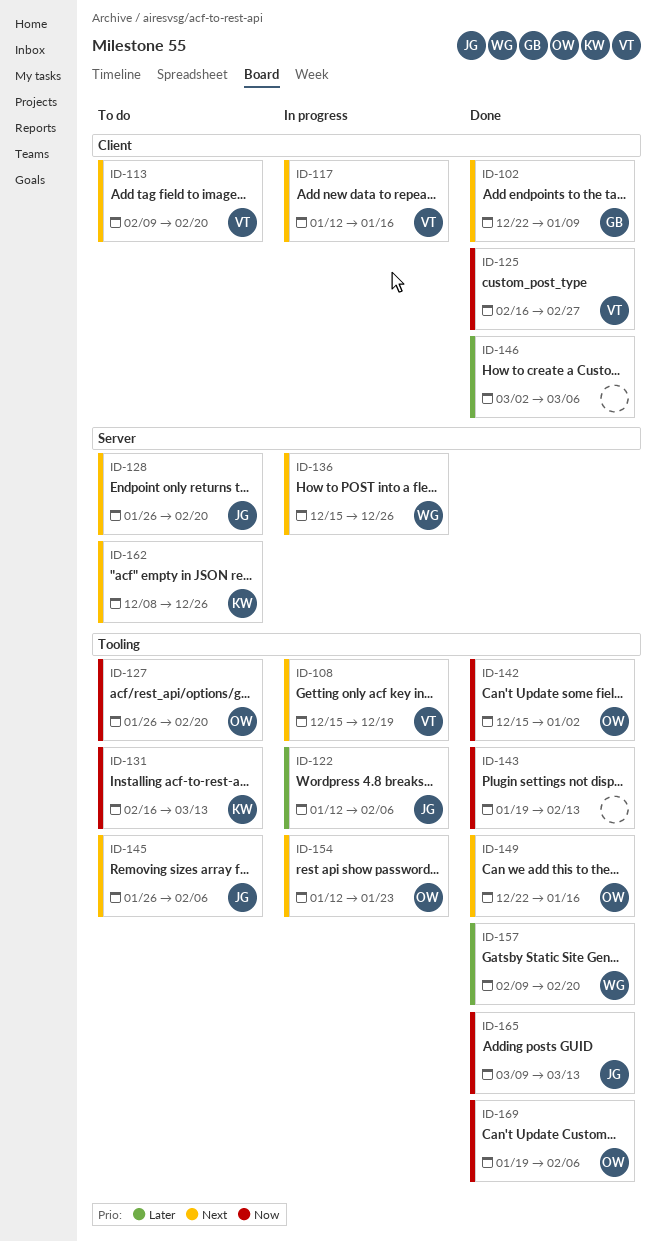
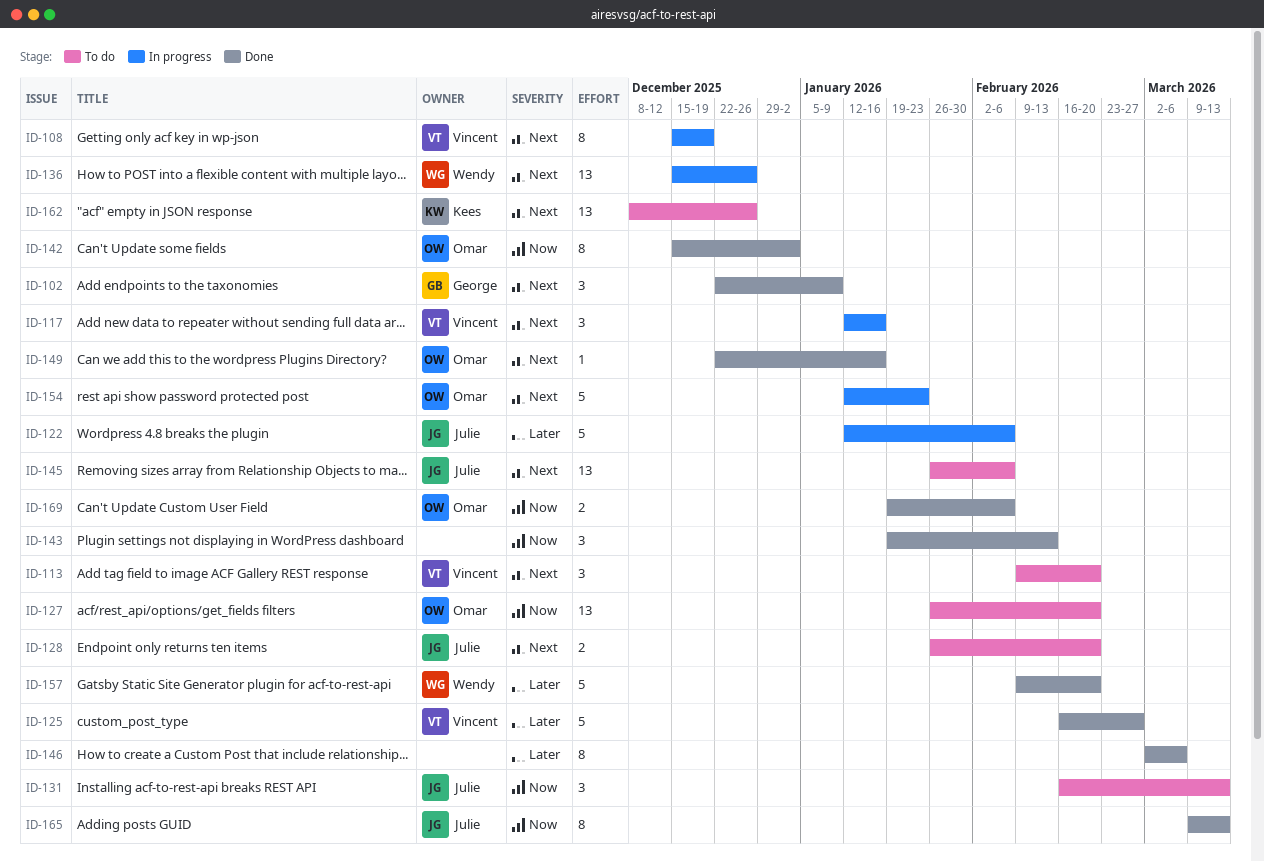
ID-125, priority: Now -> Later
ID-131, owner: Kees -> Julie

